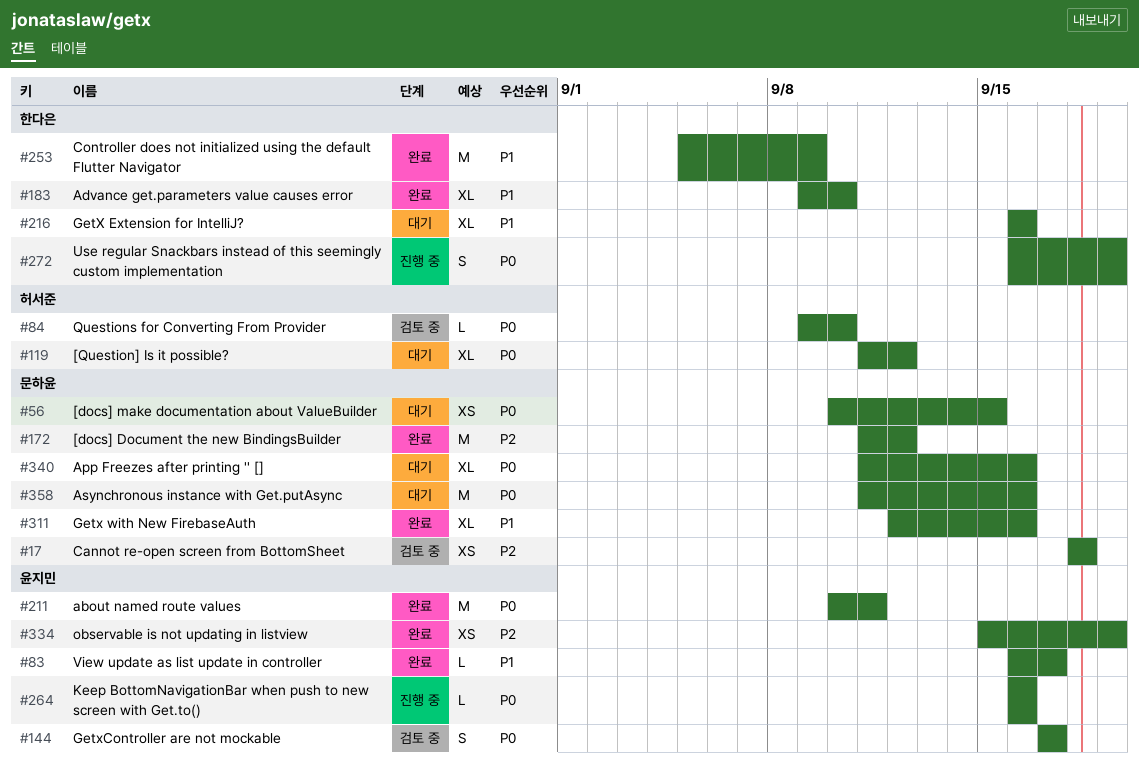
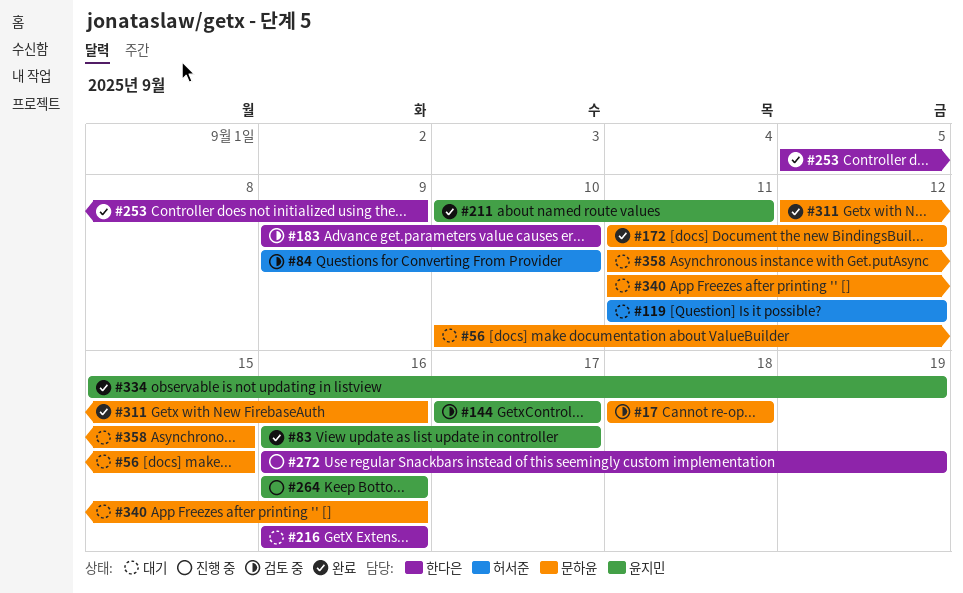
#183, status: 완료 -> 검토 중
#358, due: Sep 16 -> Sep 15

